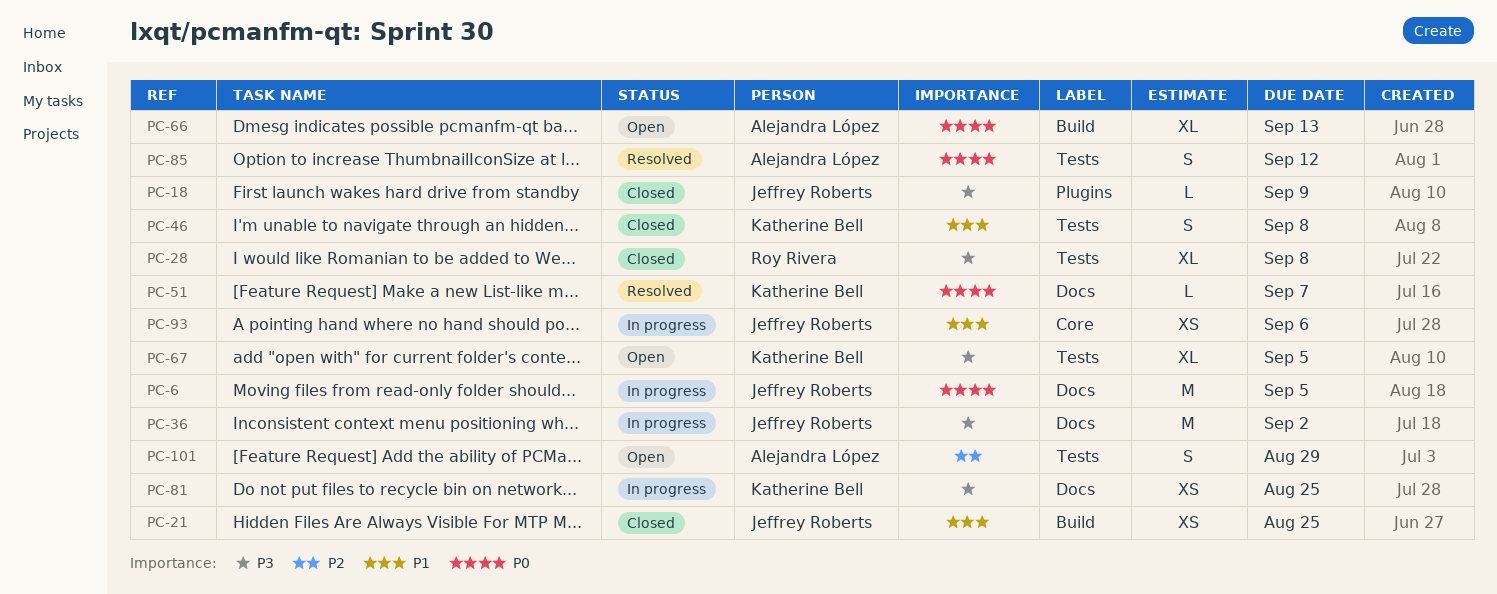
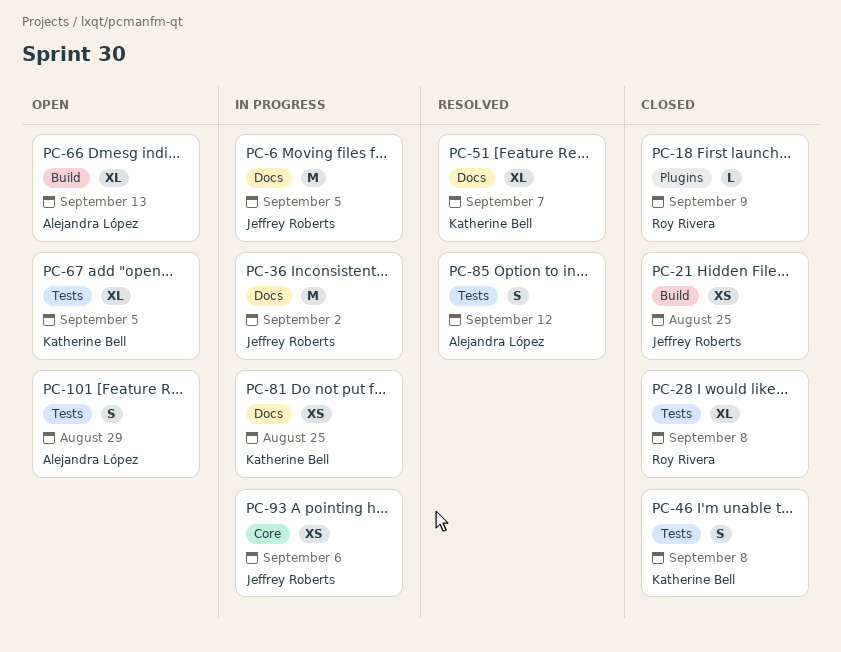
PC-18, owner: Jeffrey Roberts -> Roy Rivera
PC-51, estimate: L -> XL

